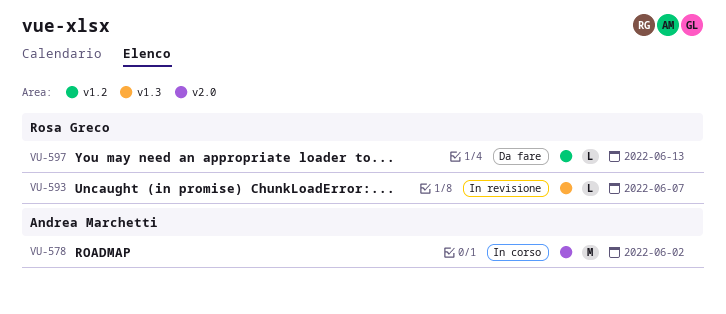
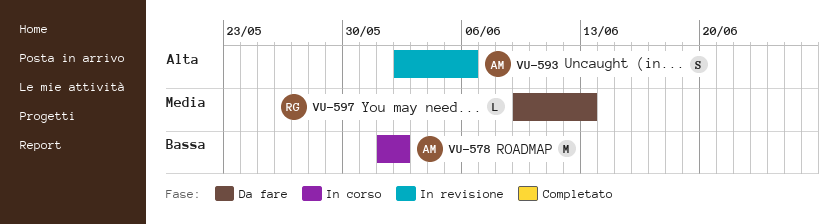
VU-593, owner: Rosa Greco -> Andrea Marchetti
VU-593, estimate: L -> S
VU-593, due: Jun 7 -> Jun 6

